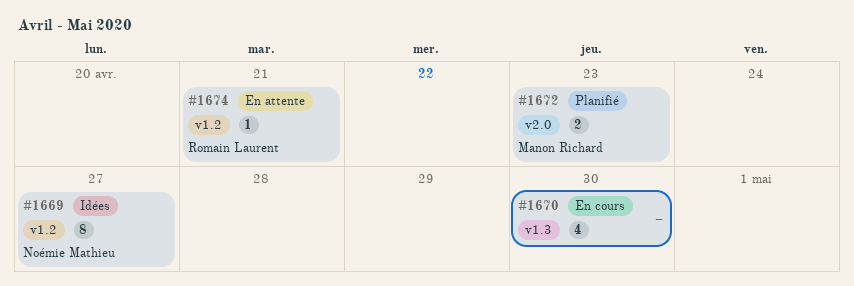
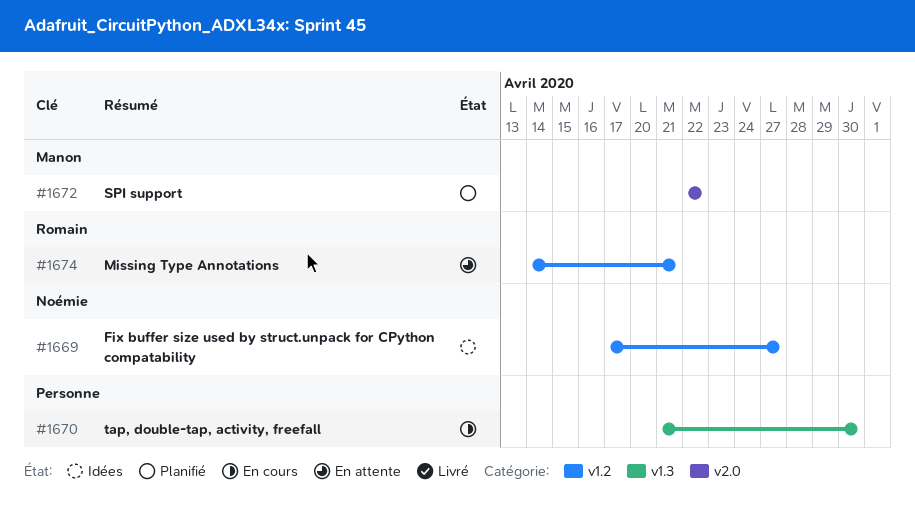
#1672, due: Apr 23 -> Apr 22

